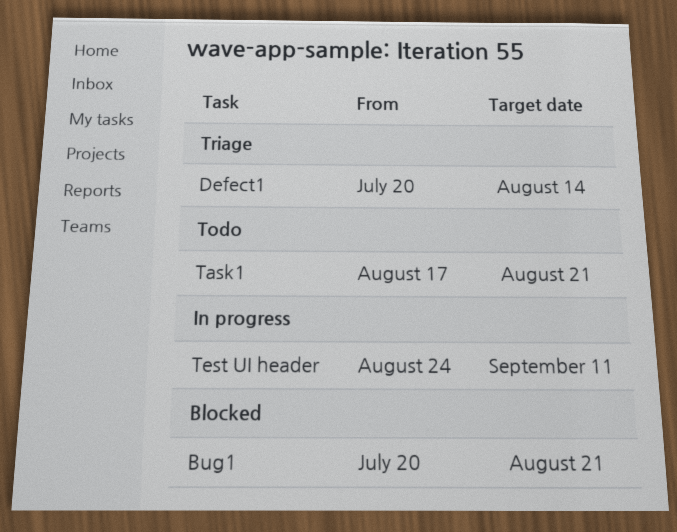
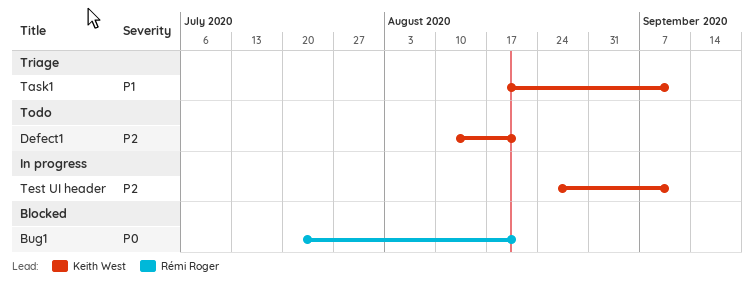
Defect1, status: Triage -> Todo
Defect1, start: Jul 20 -> Aug 10
Defect1, due: Aug 14 -> Aug 21
Task1, status: Todo -> Triage
Task1, due: Aug 21 -> Sep 11

